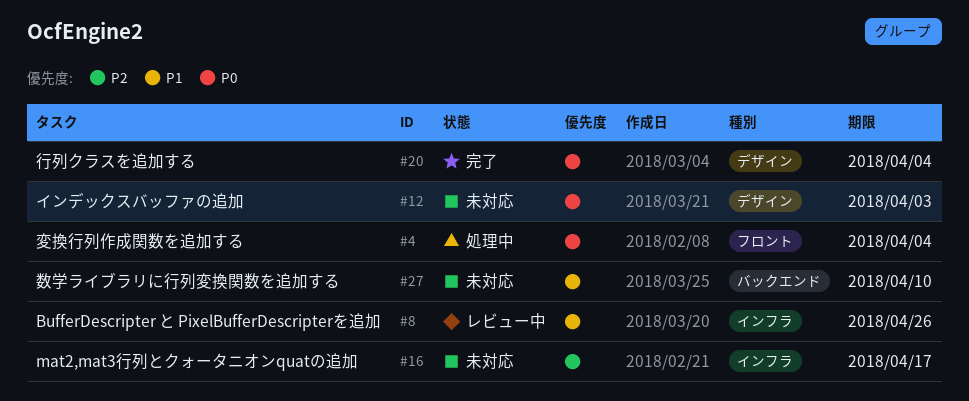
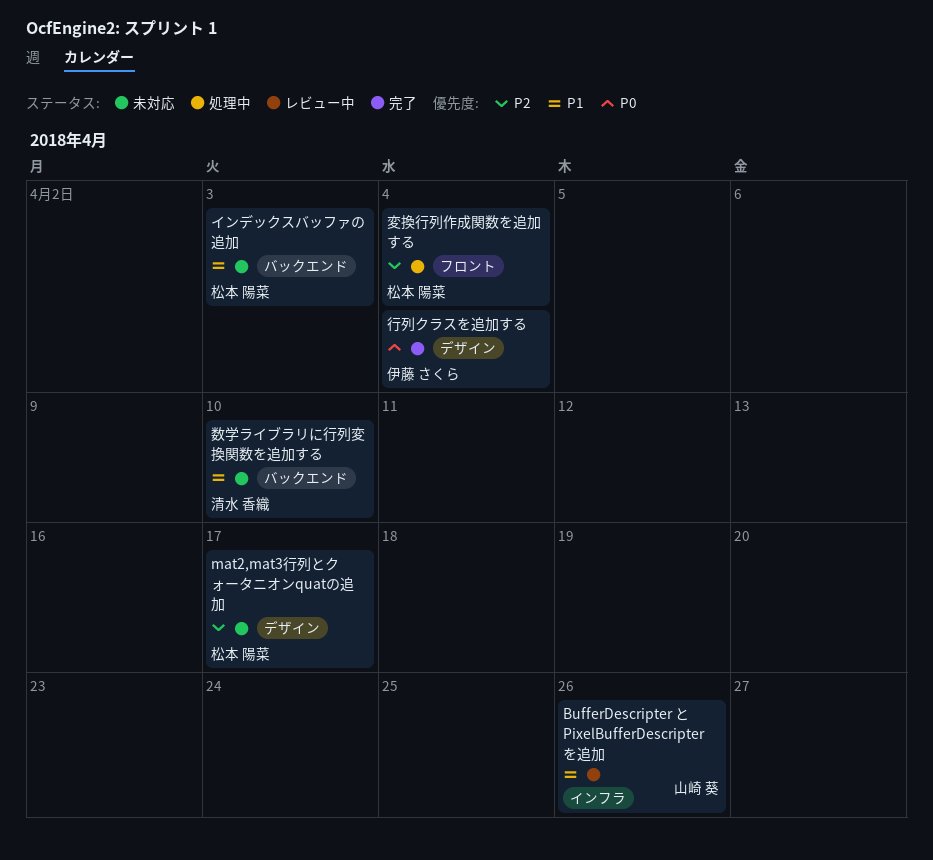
mat2,mat3行列とクォータニオンquatの追加, label: インフラ -> デザイン
インデックスバッファの追加, priority: P0 -> P1
インデックスバッファの追加, label: デザイン -> バックエンド
変換行列作成関数を追加する, priority: P0 -> P2

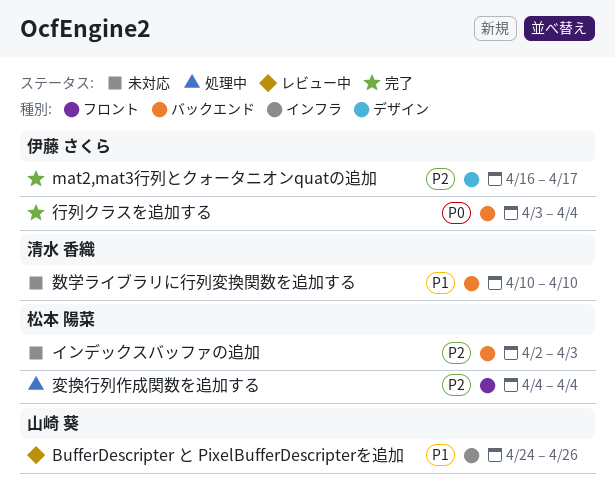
mat2,mat3行列とクォータニオンquatの追加, status: 未対応 -> 完了
mat2,mat3行列とクォータニオンquatの追加, owner: 松本 陽菜 -> 伊藤 さくら
インデックスバッファの追加, priority: P1 -> P2
行列クラスを追加する, label: デザイン -> バックエンド

